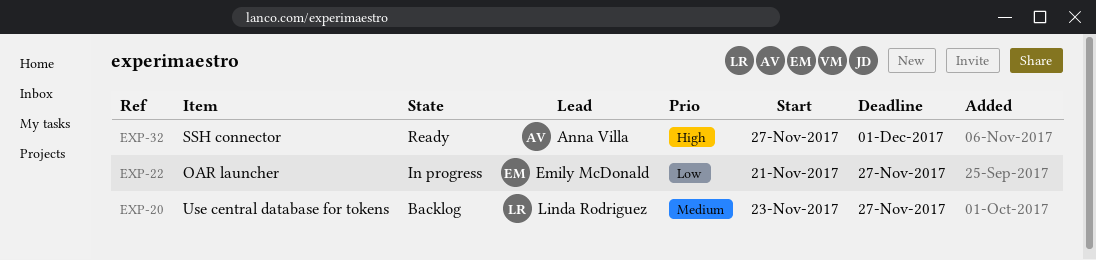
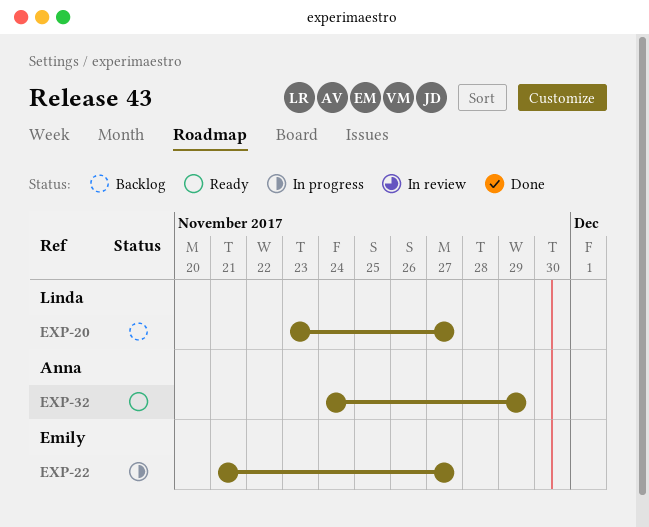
EXP-32, start: Nov 27 -> Nov 24
EXP-32, due: Dec 1 -> Nov 29

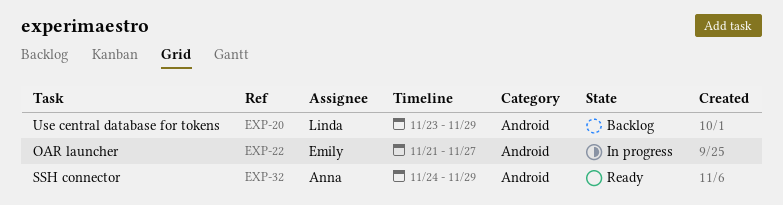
EXP-20, due: Nov 27 -> Nov 29

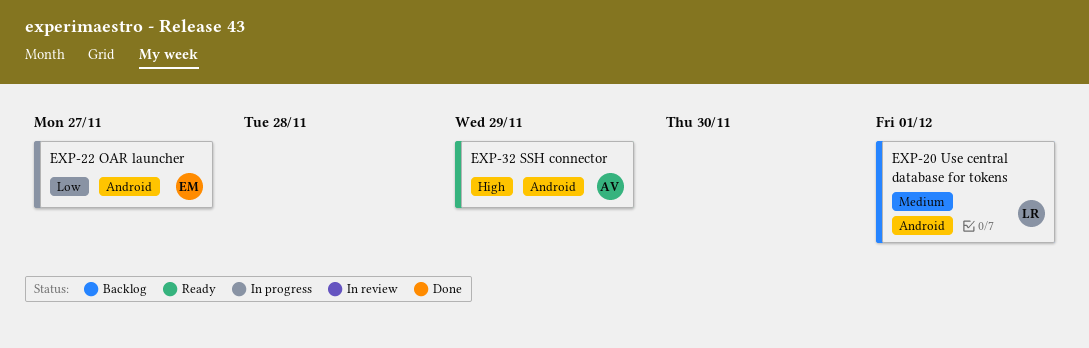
EXP-20, due: Nov 29 -> Dec 1

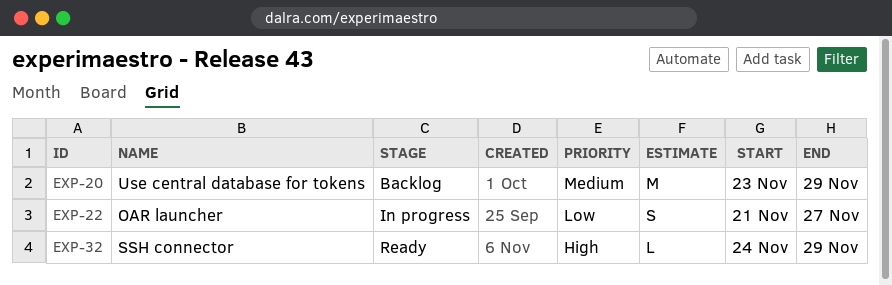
EXP-20, due: Dec 1 -> Nov 29

